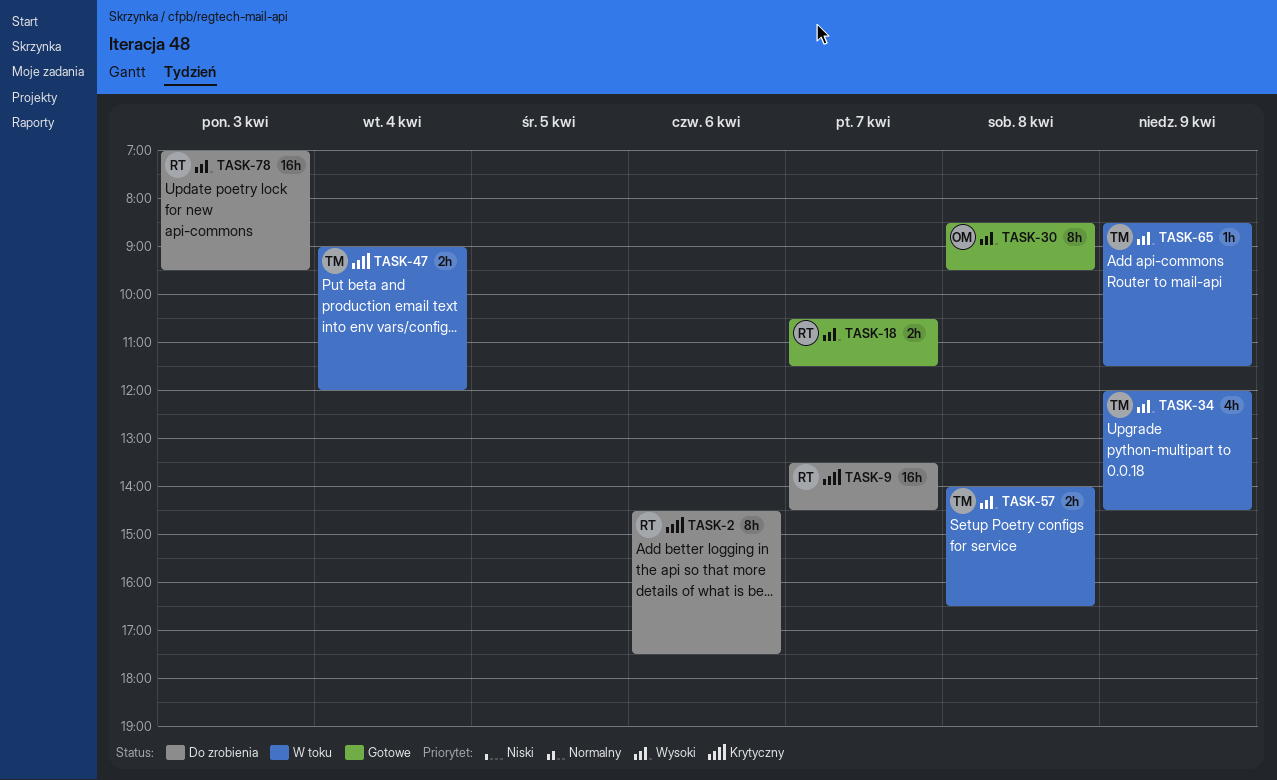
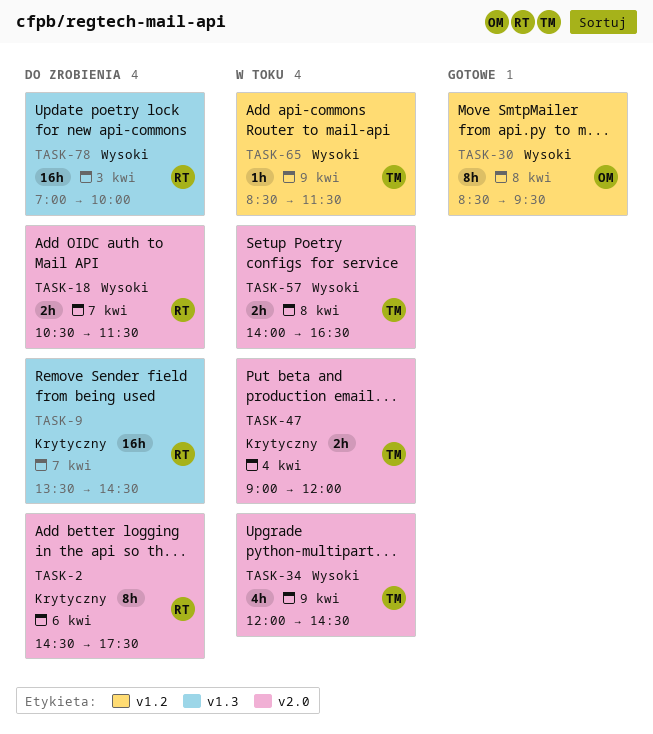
TASK-18, status: Gotowe -> Do zrobienia
TASK-78, ends: 09:30 -> 10:00

